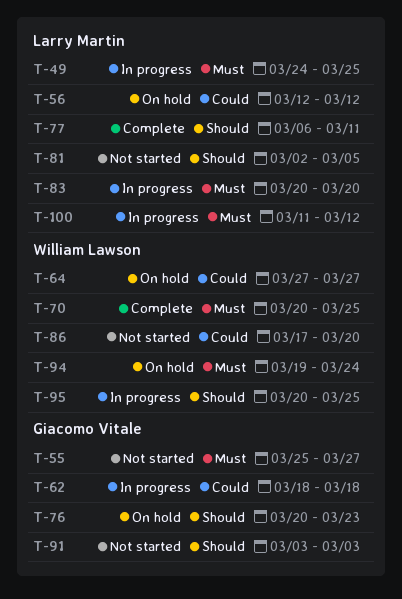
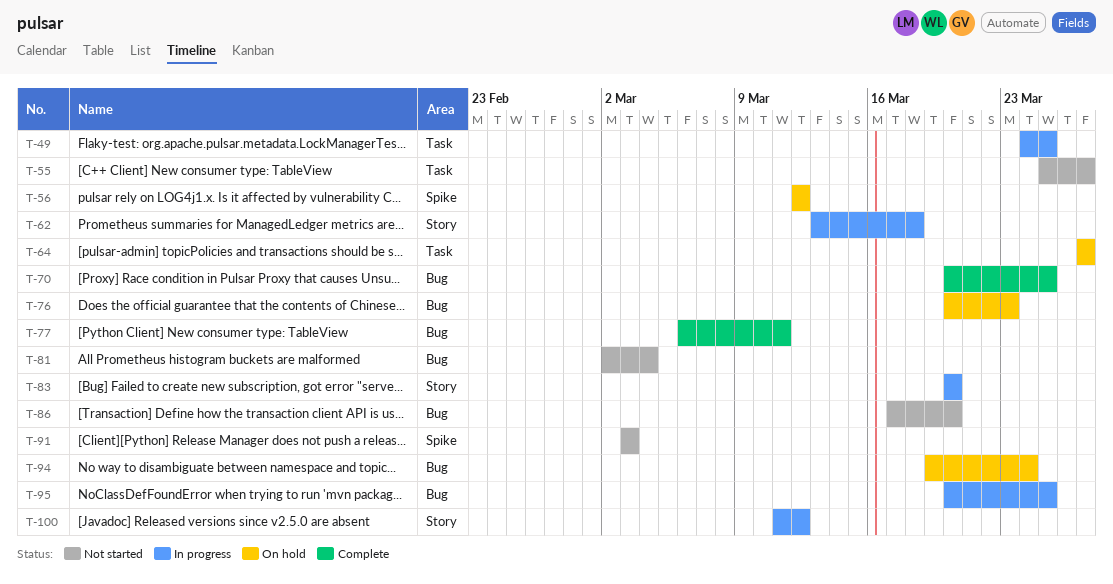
T-62, start: Mar 18 -> Mar 13
T-81, due: Mar 5 -> Mar 4

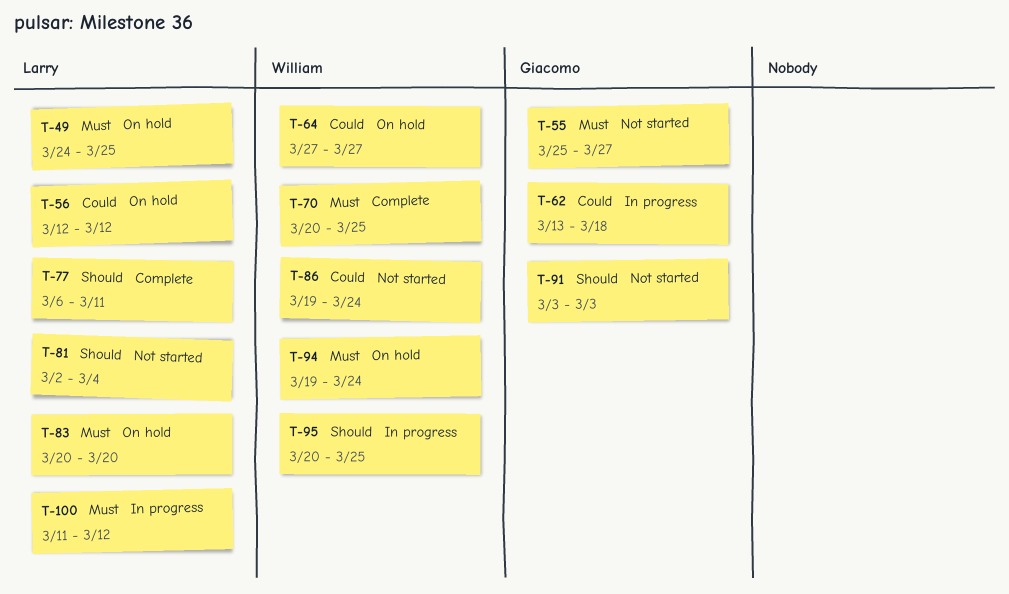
T-49, status: In progress -> On hold
T-76: present -> none
T-83, status: In progress -> On hold
T-86, start: Mar 17 -> Mar 19
T-86, due: Mar 20 -> Mar 24

